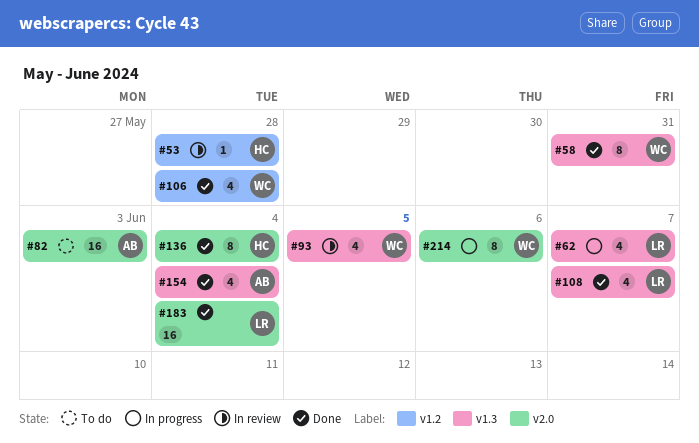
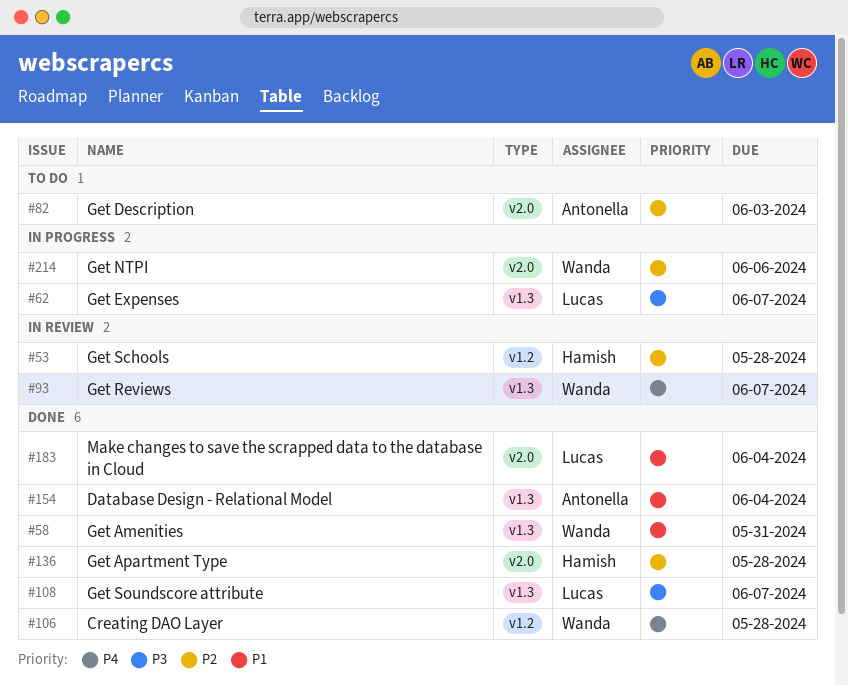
#93, due: Jun 5 -> Jun 7
#136, due: Jun 4 -> May 28

